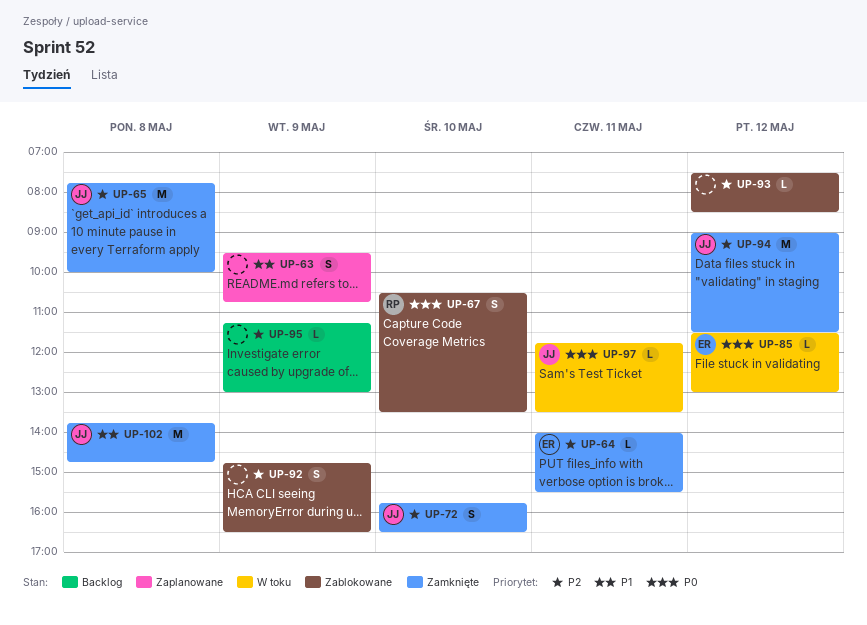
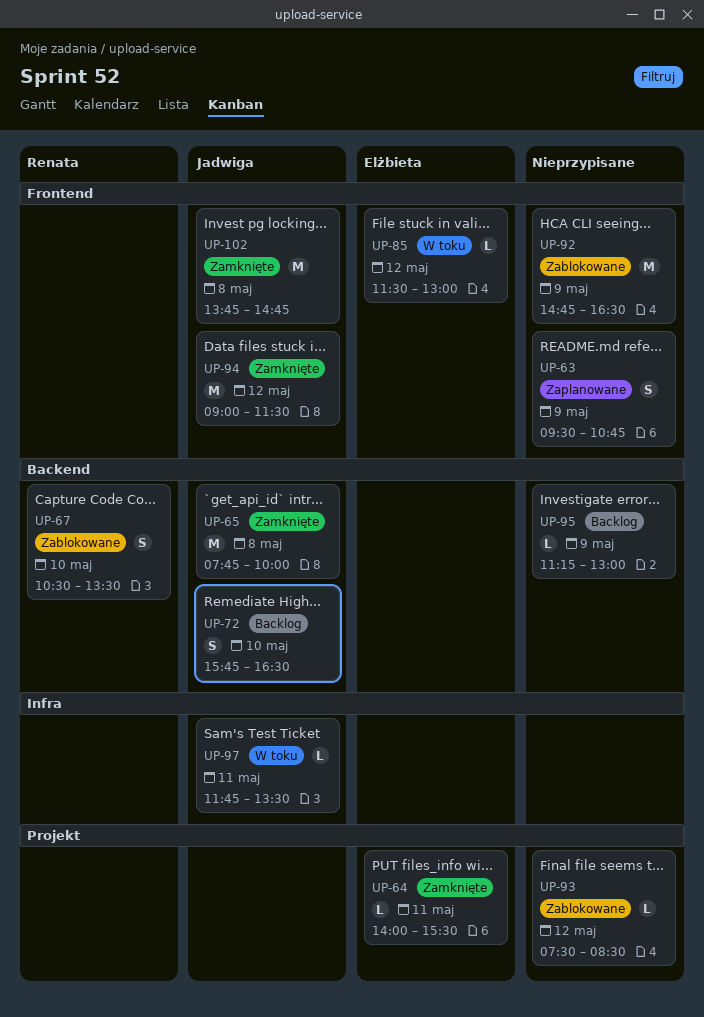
UP-72, status: Zamknięte -> Backlog
UP-92, estimate: S -> M

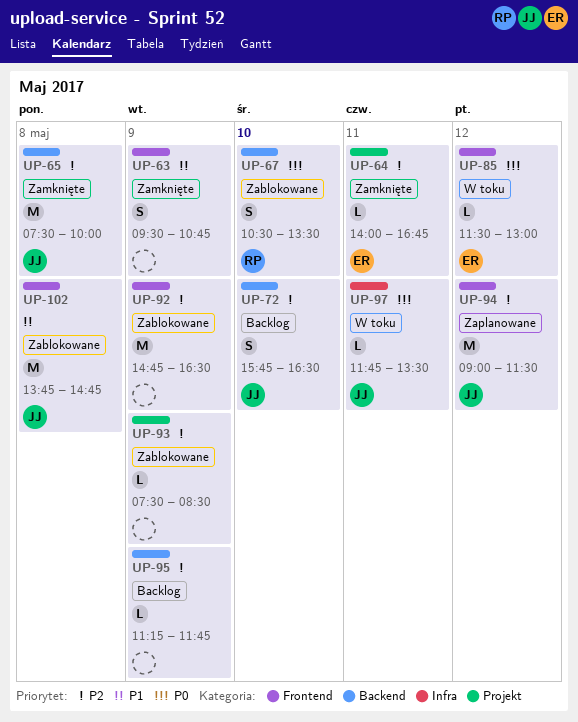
UP-63, status: Zaplanowane -> Zamknięte
UP-64, ends: 15:30 -> 16:45
UP-65, begins: 07:45 -> 07:30
UP-93, day: May 12 -> May 9
UP-94, status: Zamknięte -> Zaplanowane
UP-95, ends: 13:00 -> 11:45
UP-102, status: Zamknięte -> Zablokowane

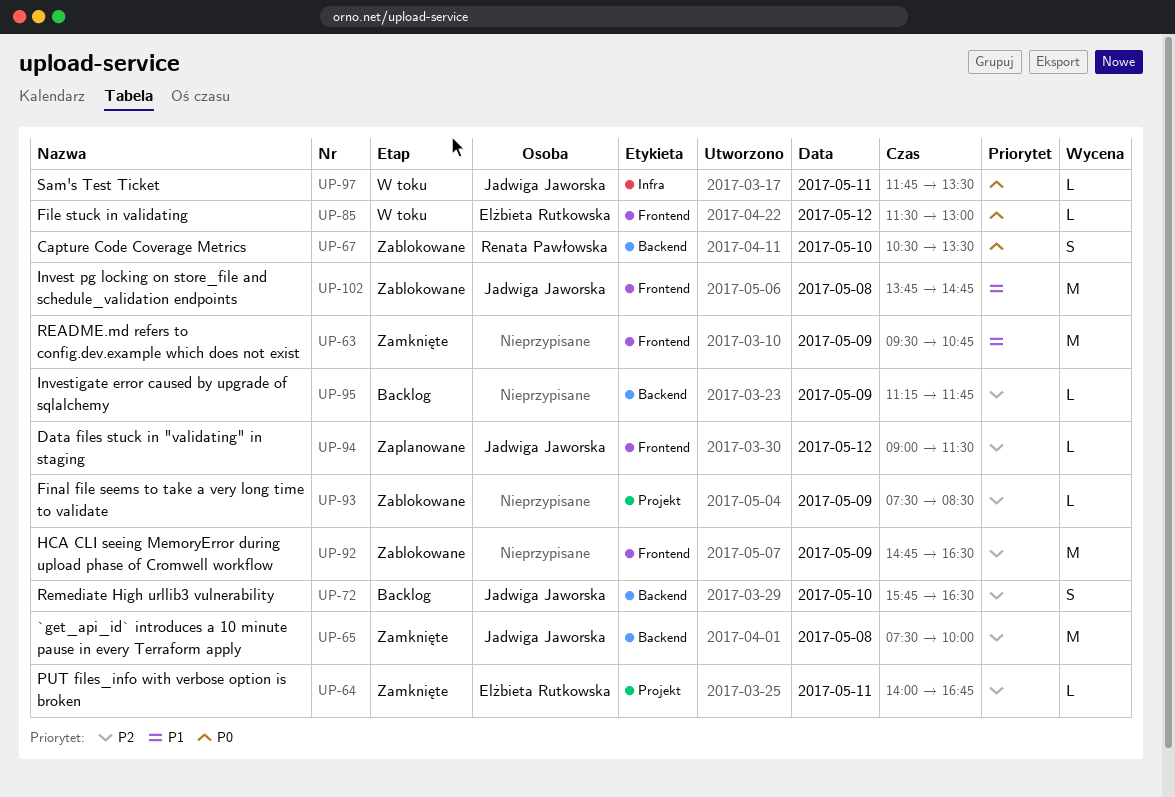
UP-63, estimate: S -> M
UP-94, estimate: M -> L

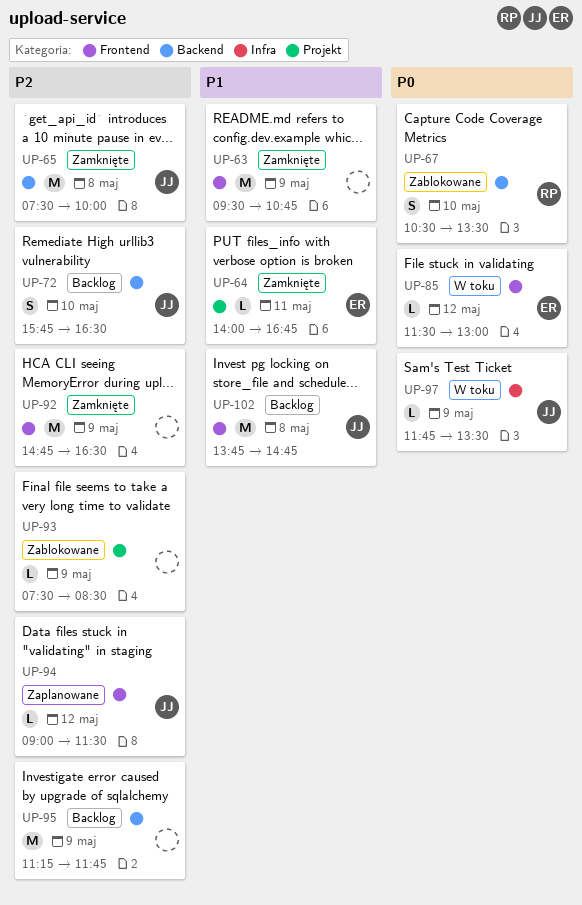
UP-64, priority: P2 -> P1
UP-92, status: Zablokowane -> Zamknięte
UP-95, estimate: L -> M
UP-97, day: May 11 -> May 9
UP-102, status: Zablokowane -> Backlog

